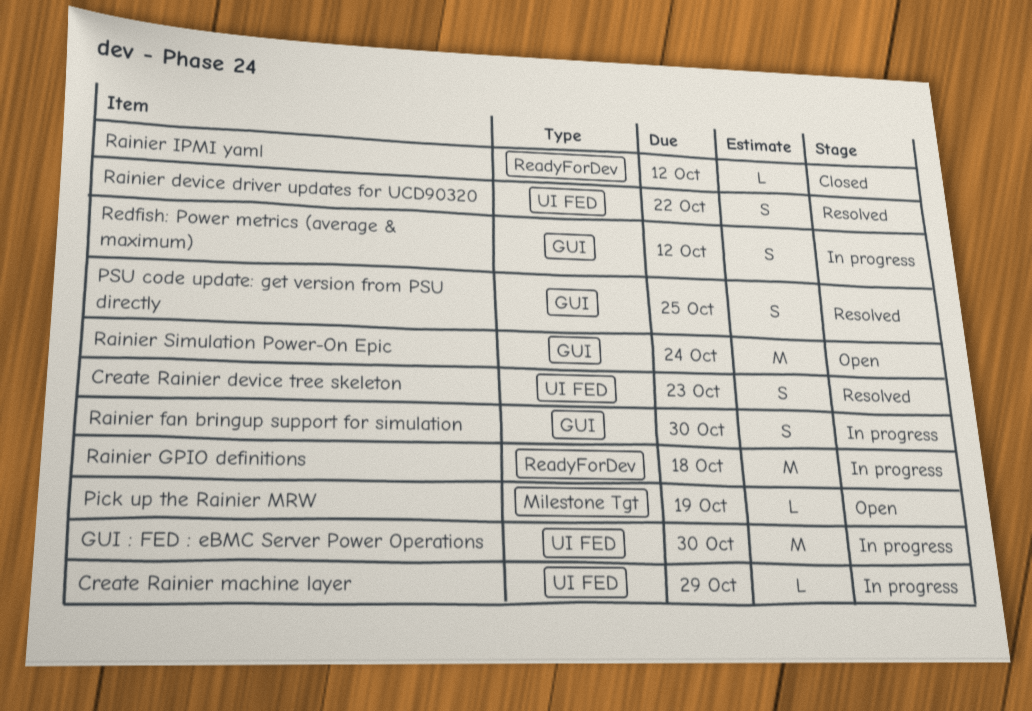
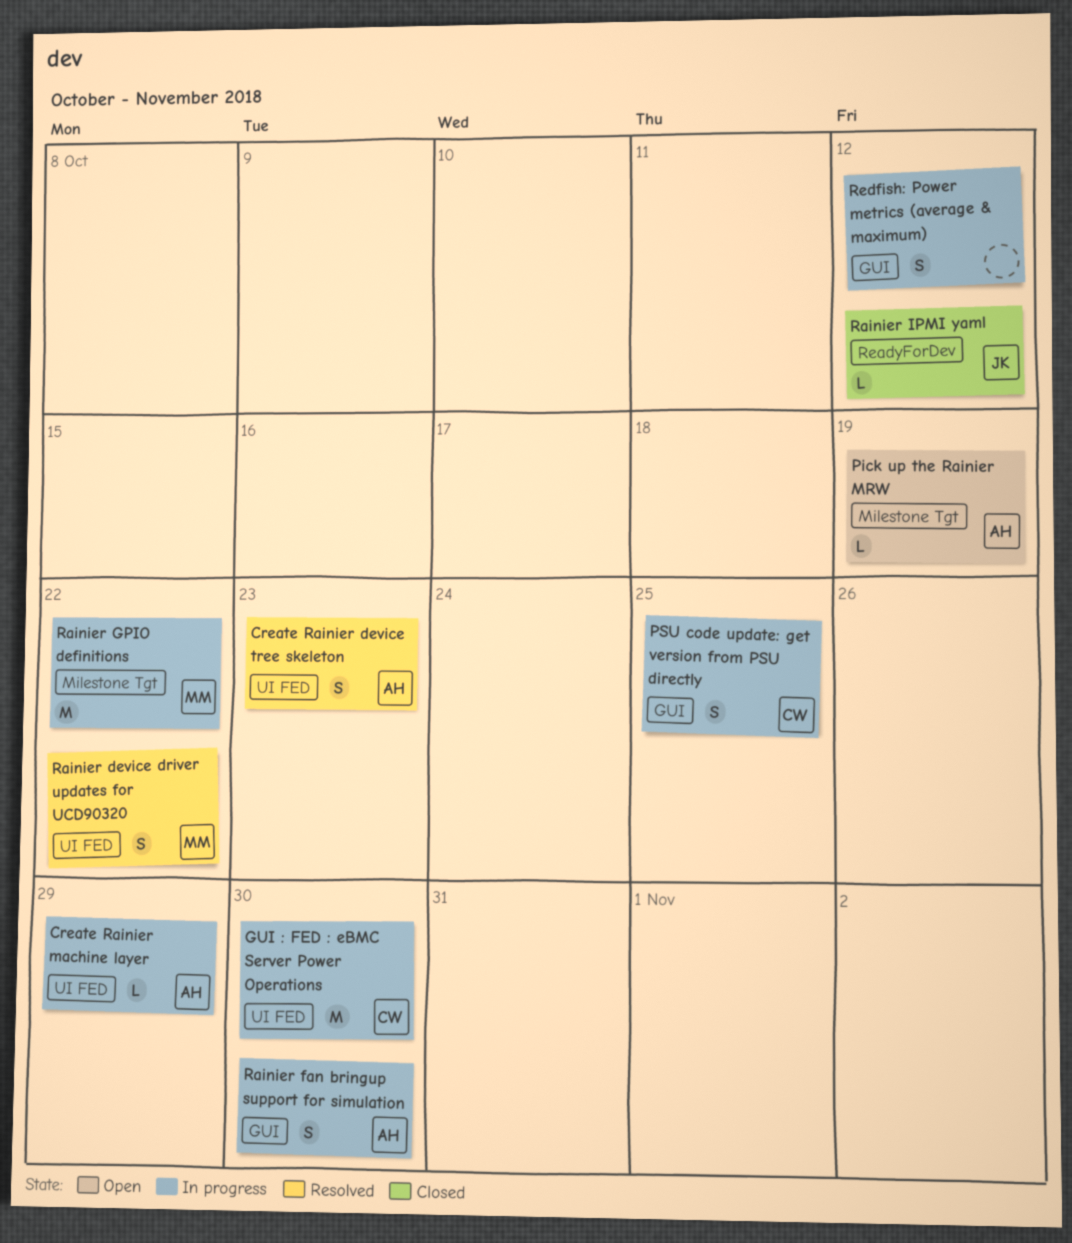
PSU code update: get version from PSU directly, status: Resolved -> In progress
Rainier GPIO definitions, label: ReadyForDev -> Milestone Tgt
Rainier GPIO definitions, due: Oct 18 -> Oct 22
Rainier Simulation Power-On Epic: present -> none

